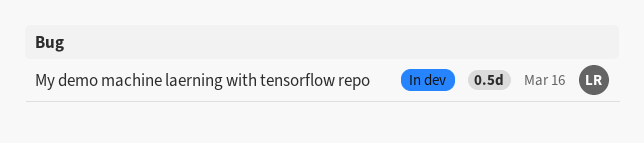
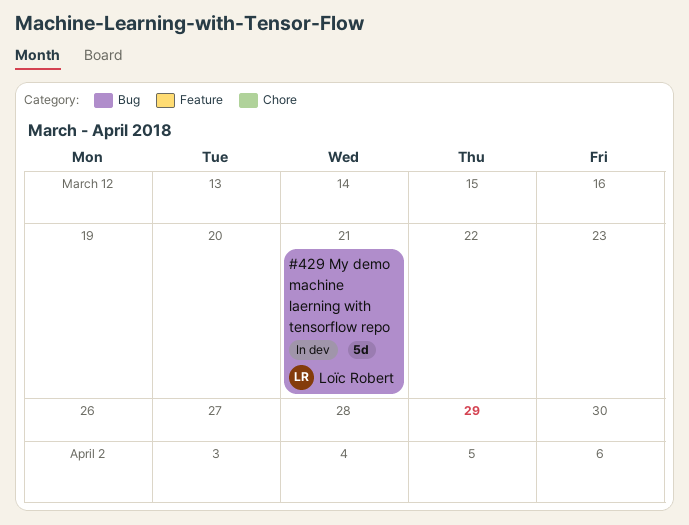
My demo machine laerning with tensorflow repo, estimate: 0.5d -> 5d
My demo machine laerning with tensorflow repo, due: Mar 16 -> Mar 21

